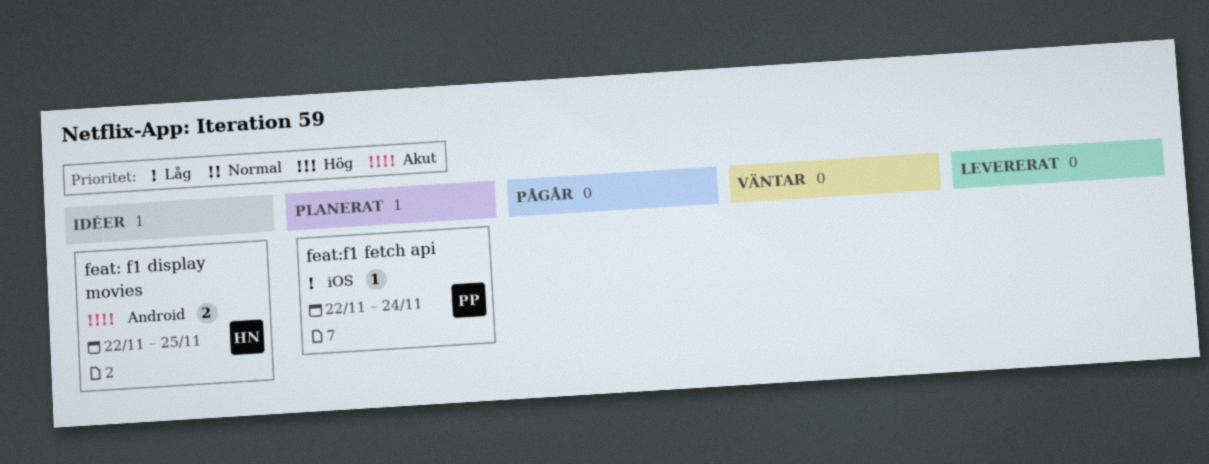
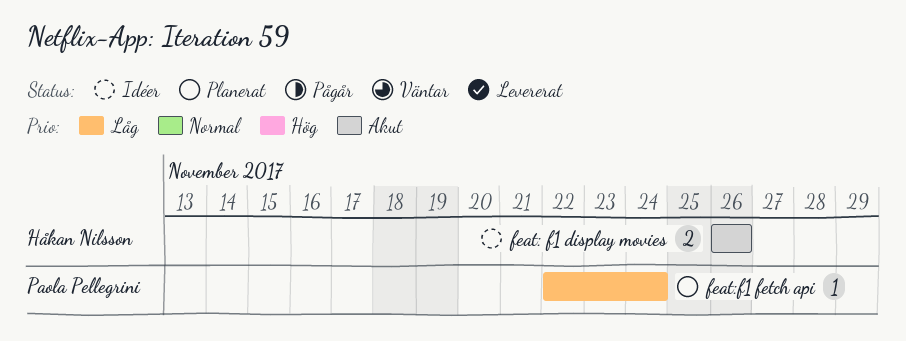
feat: f1 display movies, start: Nov 22 -> Nov 26
feat: f1 display movies, due: Nov 25 -> Nov 26

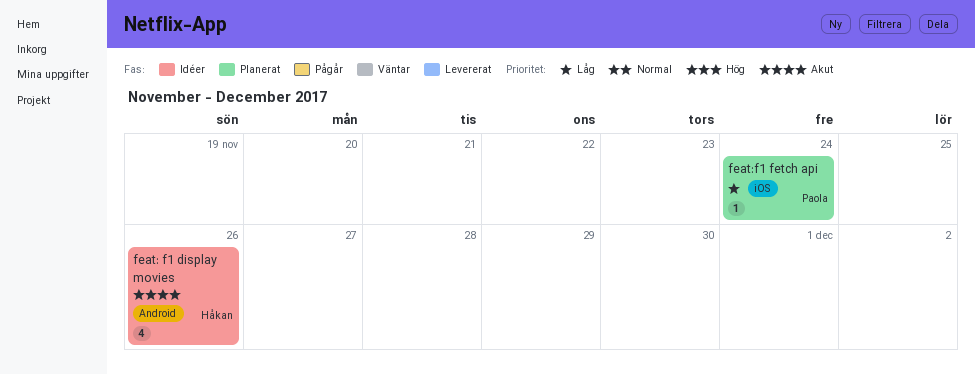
feat: f1 display movies, estimate: 2 -> 4

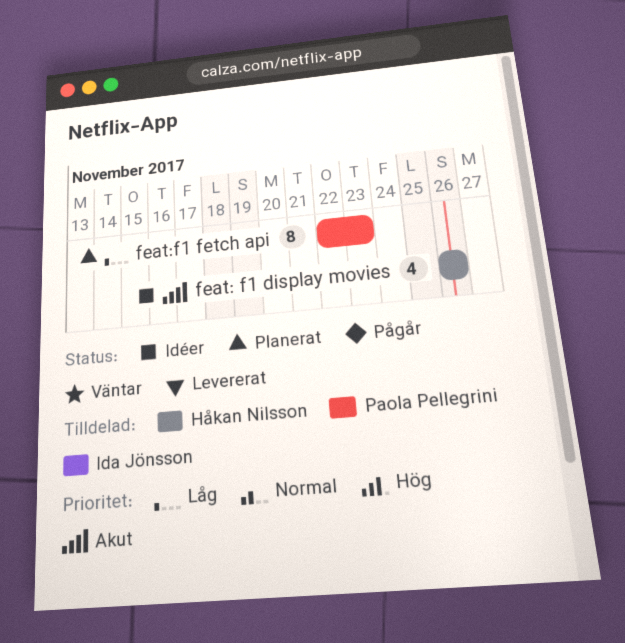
feat:f1 fetch api, estimate: 1 -> 8
feat:f1 fetch api, due: Nov 24 -> Nov 23

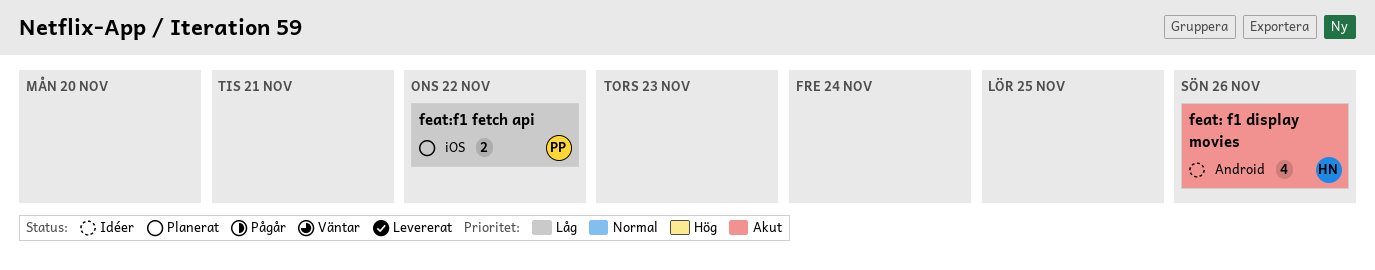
feat:f1 fetch api, estimate: 8 -> 2
feat:f1 fetch api, due: Nov 23 -> Nov 22

